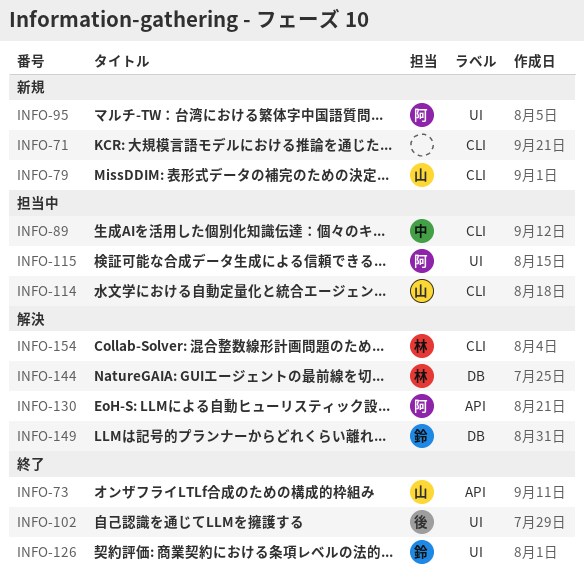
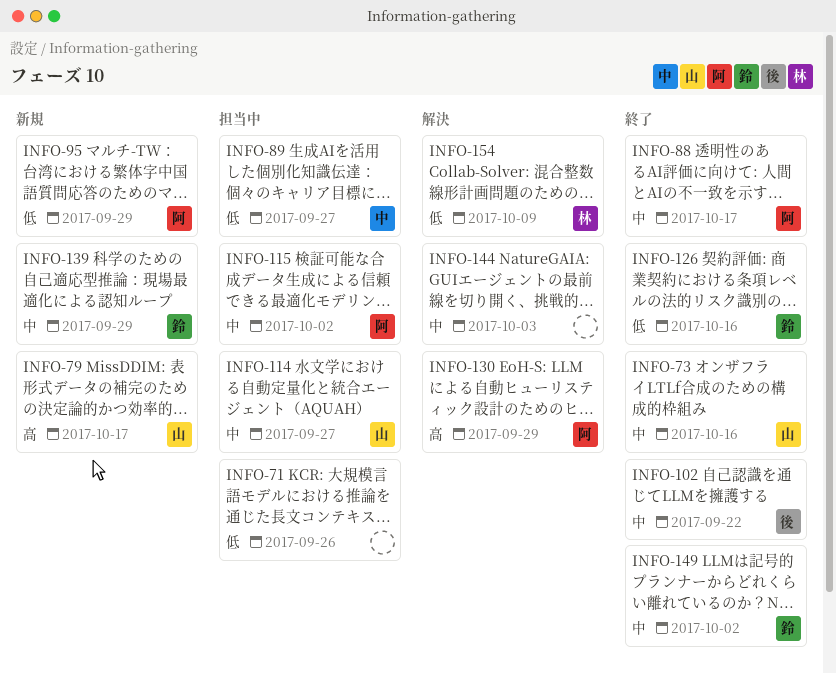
INFO-71, status: 新規 -> 担当中
INFO-88: none -> present
INFO-139: none -> present
INFO-144, owner: 林 -> none
INFO-149, status: 解決 -> 終了

